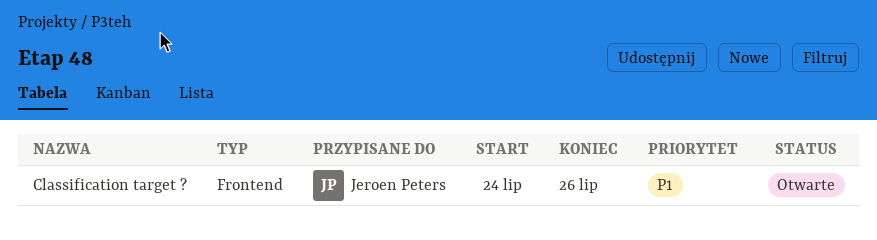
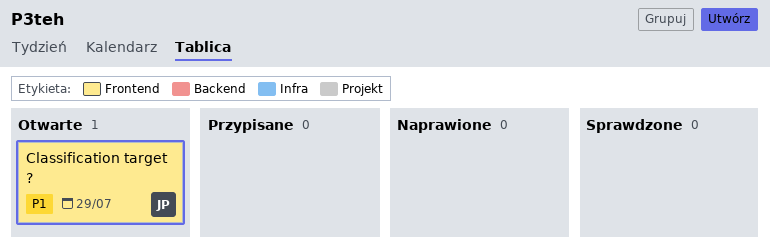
Classification target ?, due: Jul 26 -> Jul 29

